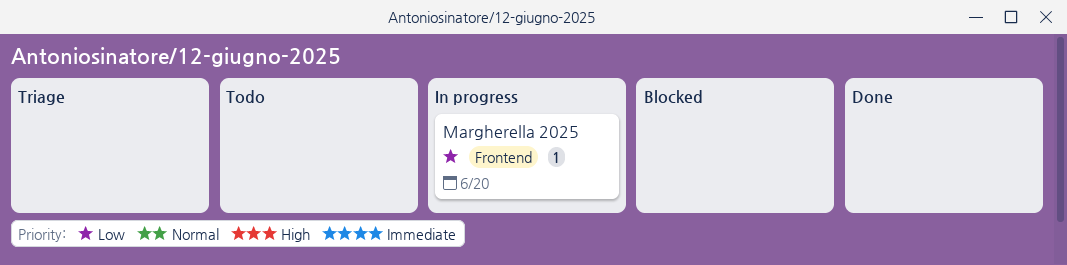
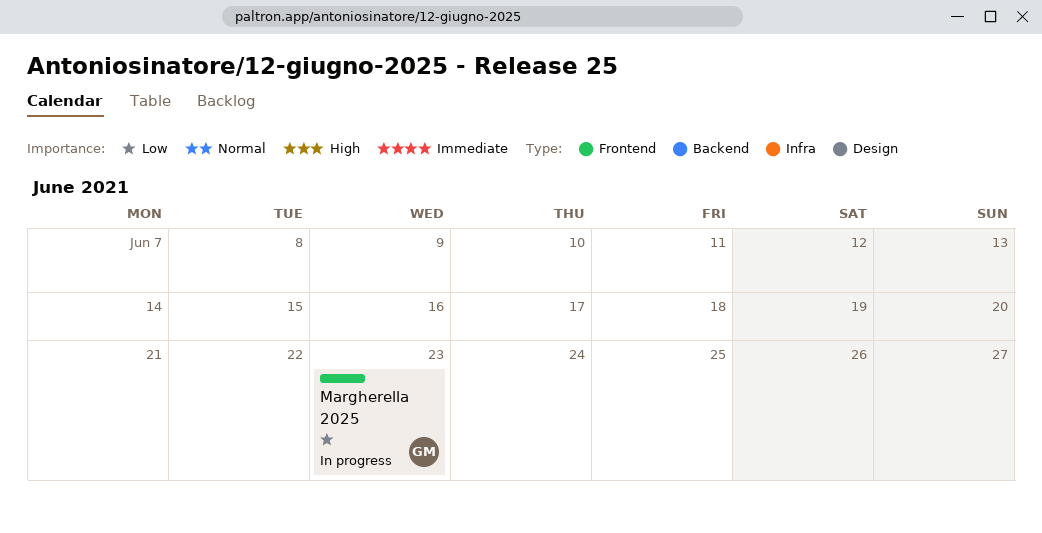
Margherella 2025, due: Jun 20 -> Jun 23

